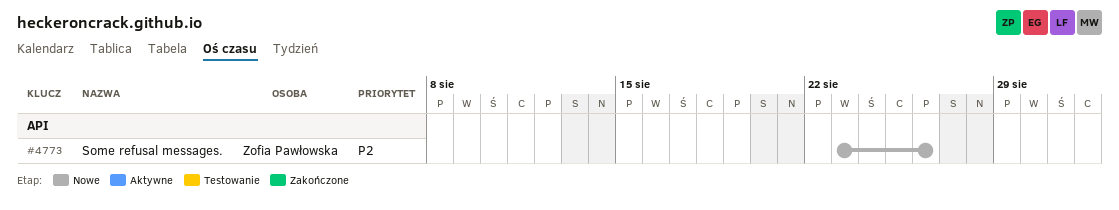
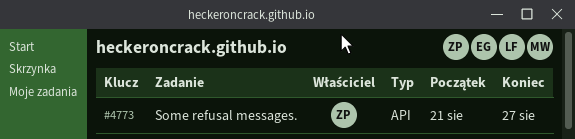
#4773, start: Aug 23 -> Aug 21
#4773, due: Aug 26 -> Aug 27

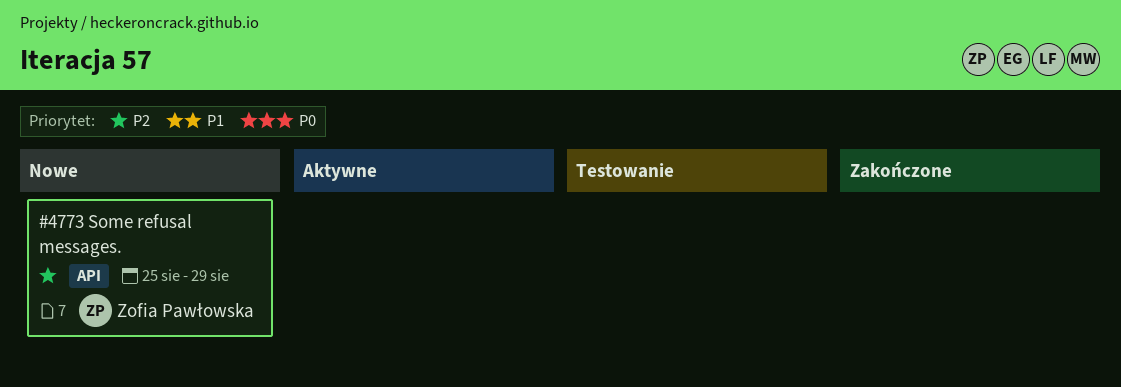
#4773, start: Aug 21 -> Aug 25
#4773, due: Aug 27 -> Aug 29

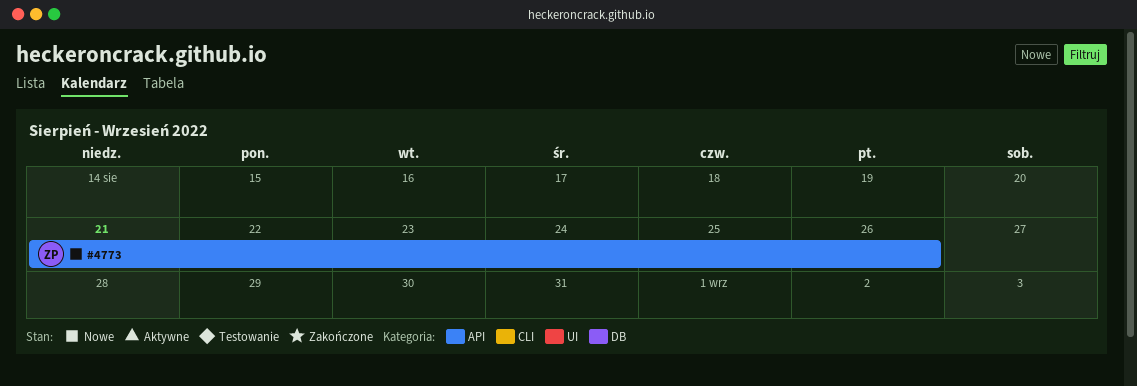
#4773, start: Aug 25 -> Aug 21
#4773, due: Aug 29 -> Aug 26

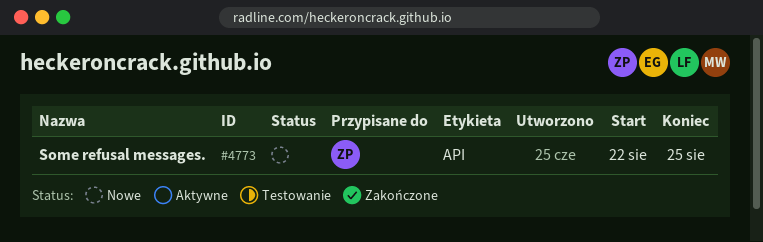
#4773, start: Aug 21 -> Aug 22
#4773, due: Aug 26 -> Aug 25

